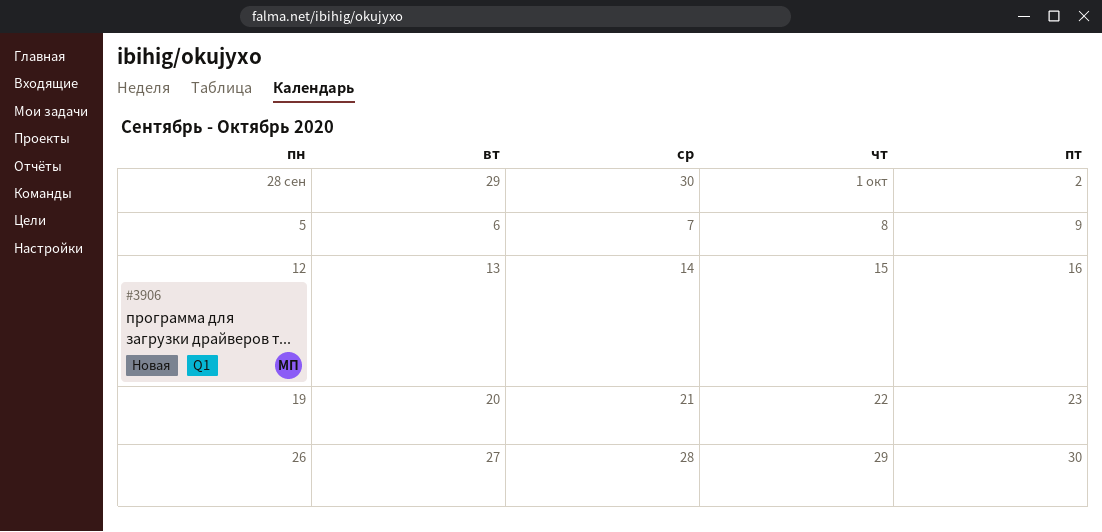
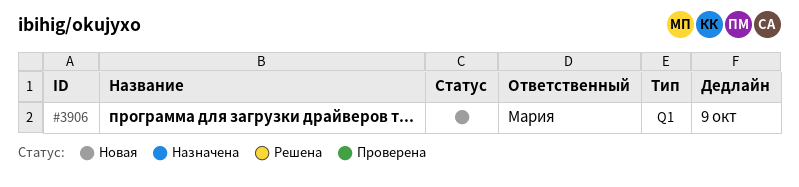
#3906, due: Oct 12 -> Oct 9

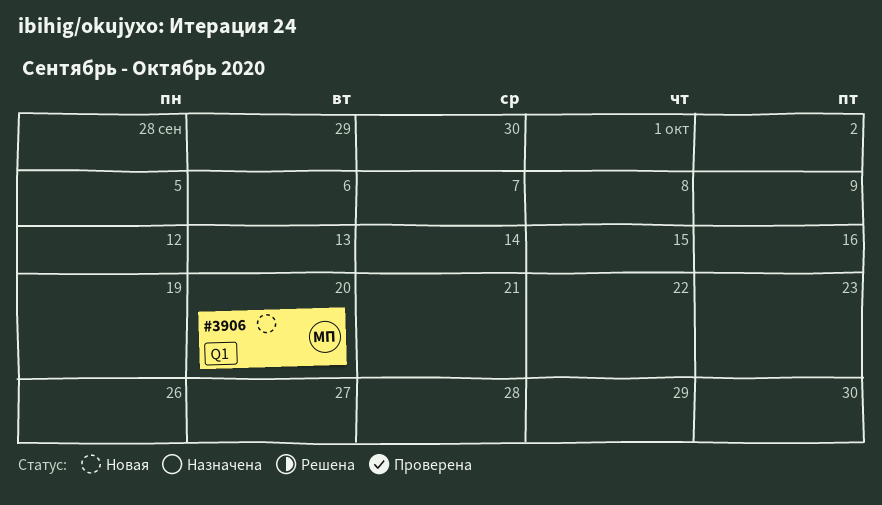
#3906, due: Oct 9 -> Oct 20

